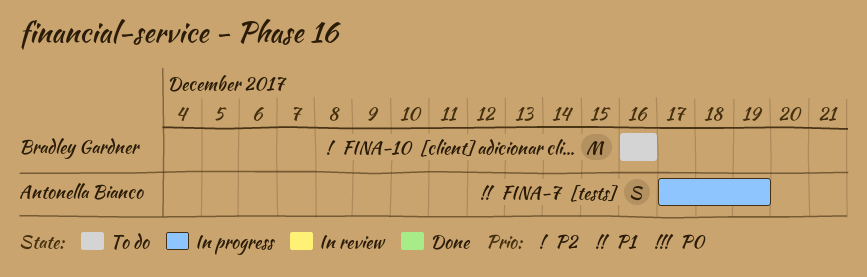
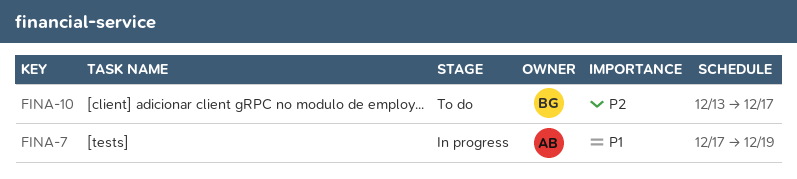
FINA-10, start: Dec 16 -> Dec 13
FINA-10, due: Dec 16 -> Dec 17

